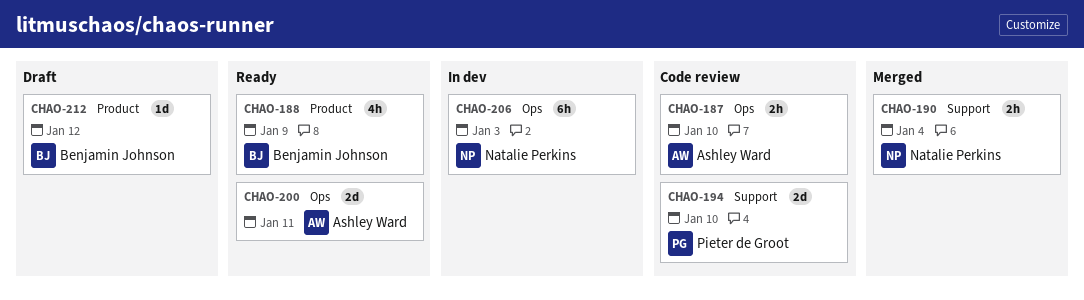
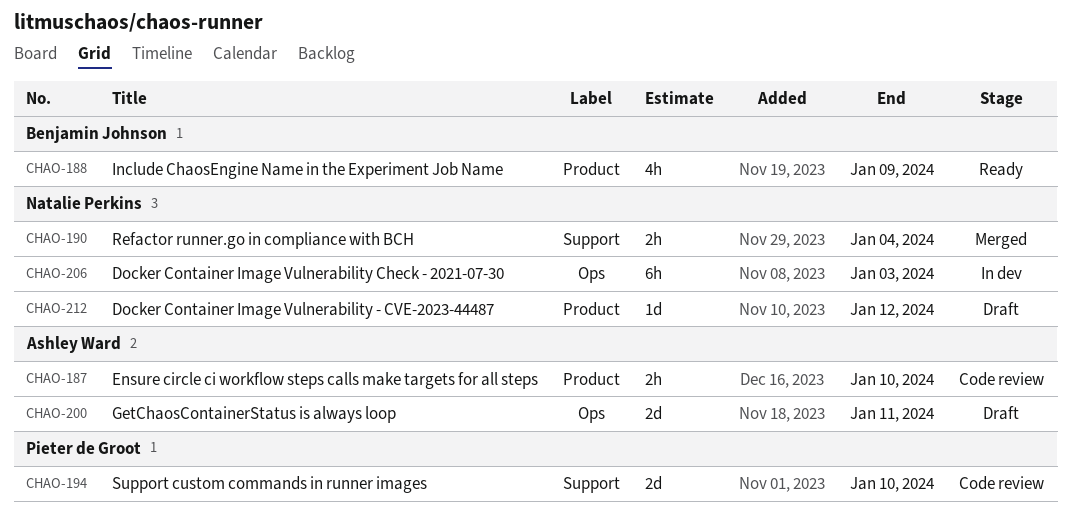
CHAO-187, label: Ops -> Product
CHAO-200, status: Ready -> Draft
CHAO-212, owner: Benjamin Johnson -> Natalie Perkins

